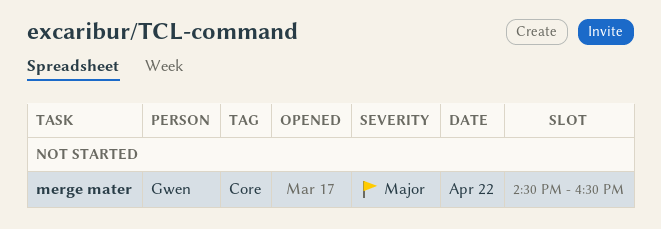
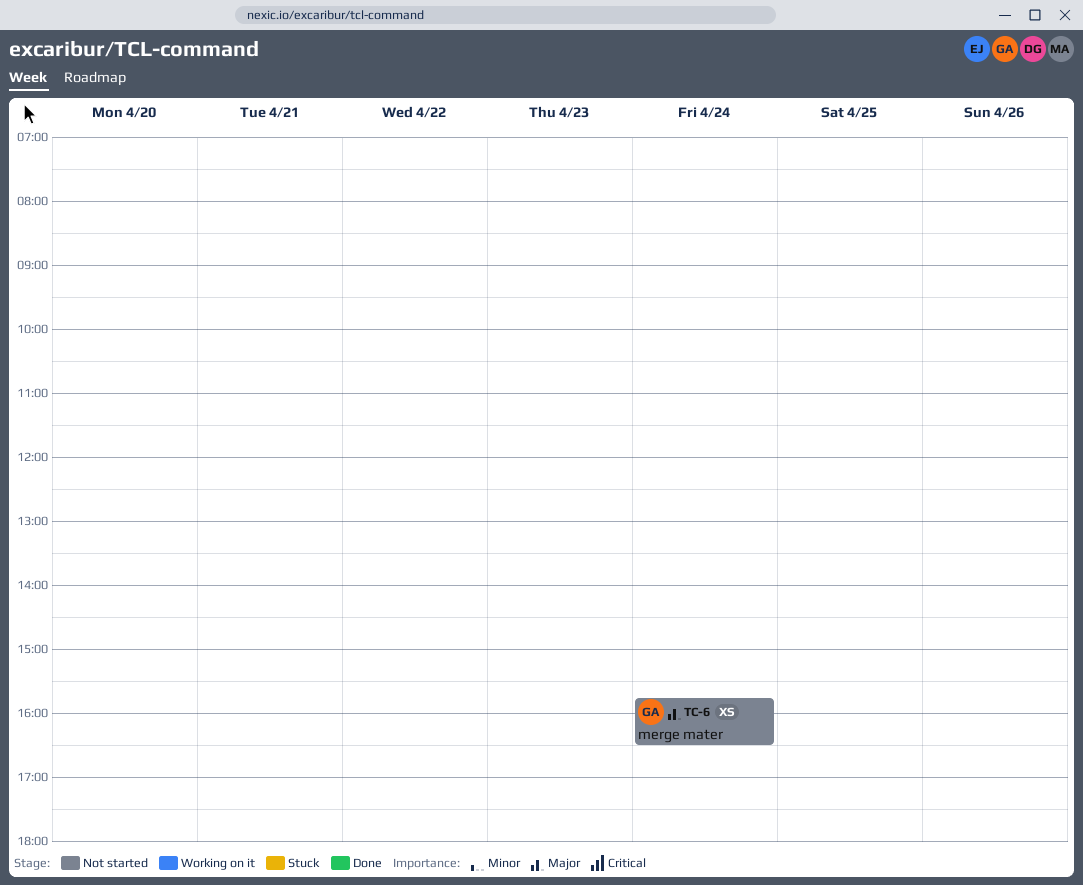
merge mater, day: Apr 22 -> Apr 24
merge mater, begins: 14:30 -> 15:45

